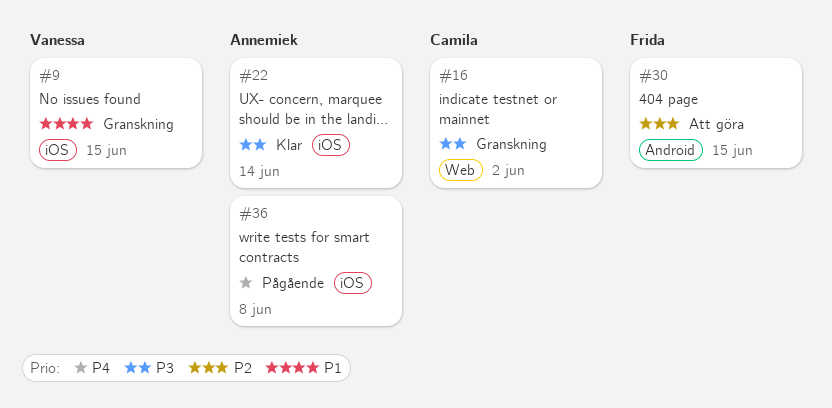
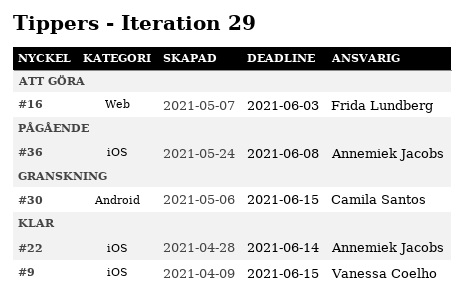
#9, status: Granskning -> Klar
#16, status: Granskning -> Att göra
#16, owner: Camila Santos -> Frida Lundberg
#16, due: Jun 2 -> Jun 3
#30, status: Att göra -> Granskning
#30, owner: Frida Lundberg -> Camila Santos

